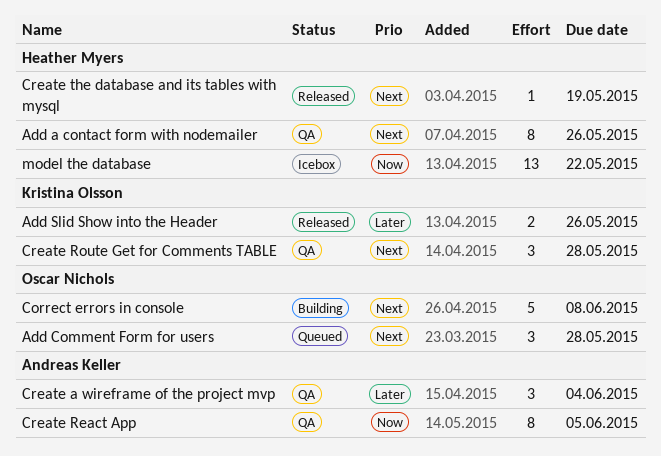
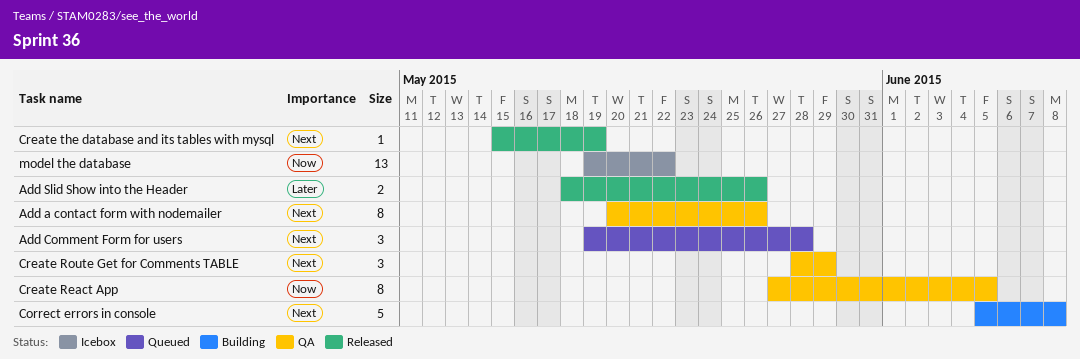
Create a wireframe of the project mvp: present -> none
Create Route Get for Comments TABLE, due: May 28 -> May 29

